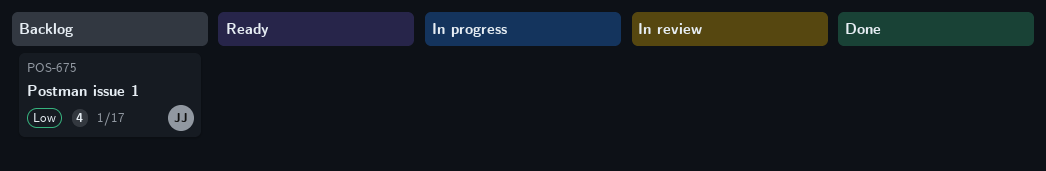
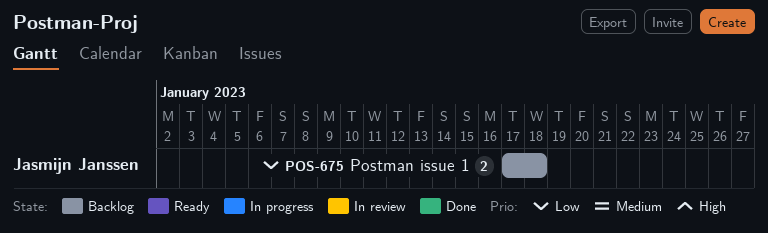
POS-675, estimate: 4 -> 2
POS-675, due: Jan 17 -> Jan 18

